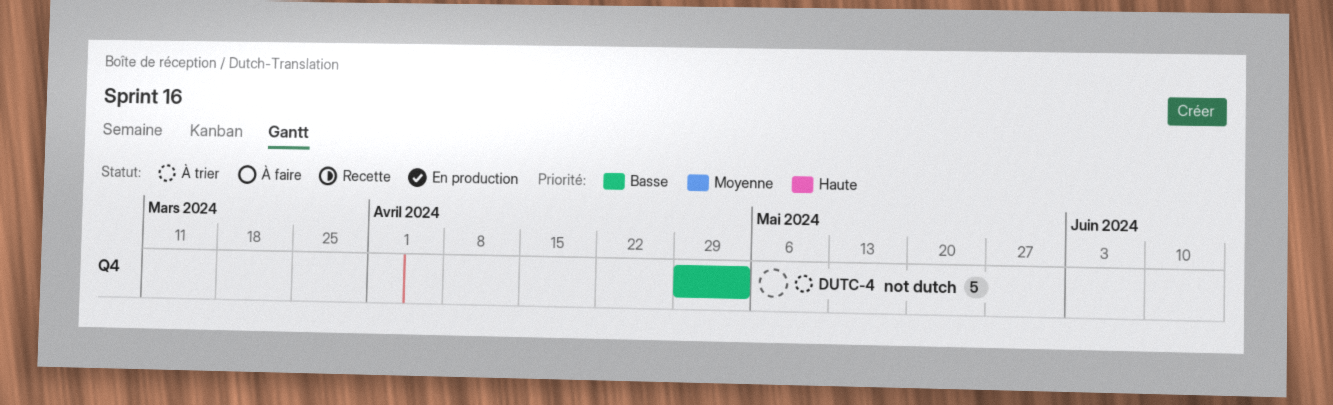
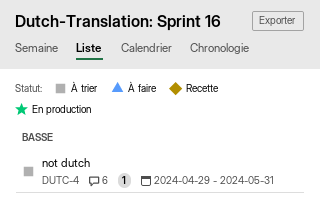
DUTC-4, estimate: 5 -> 1
DUTC-4, due: May 3 -> May 31

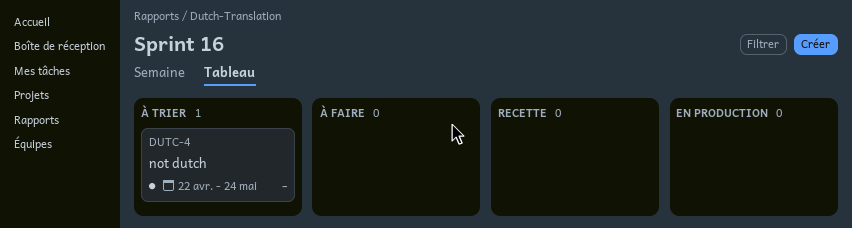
DUTC-4, start: Apr 29 -> Apr 22
DUTC-4, due: May 31 -> May 24

